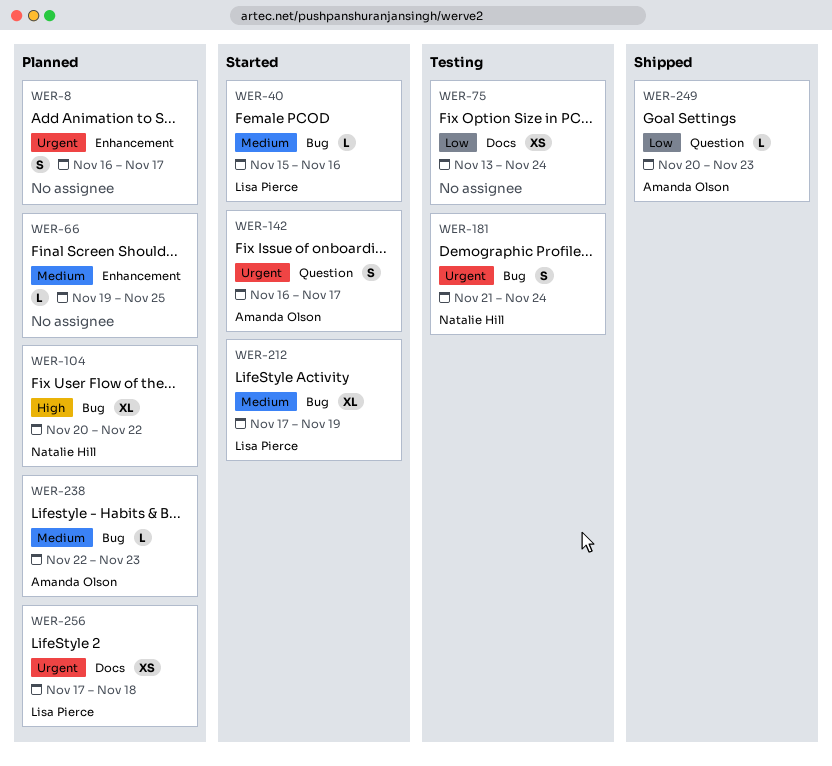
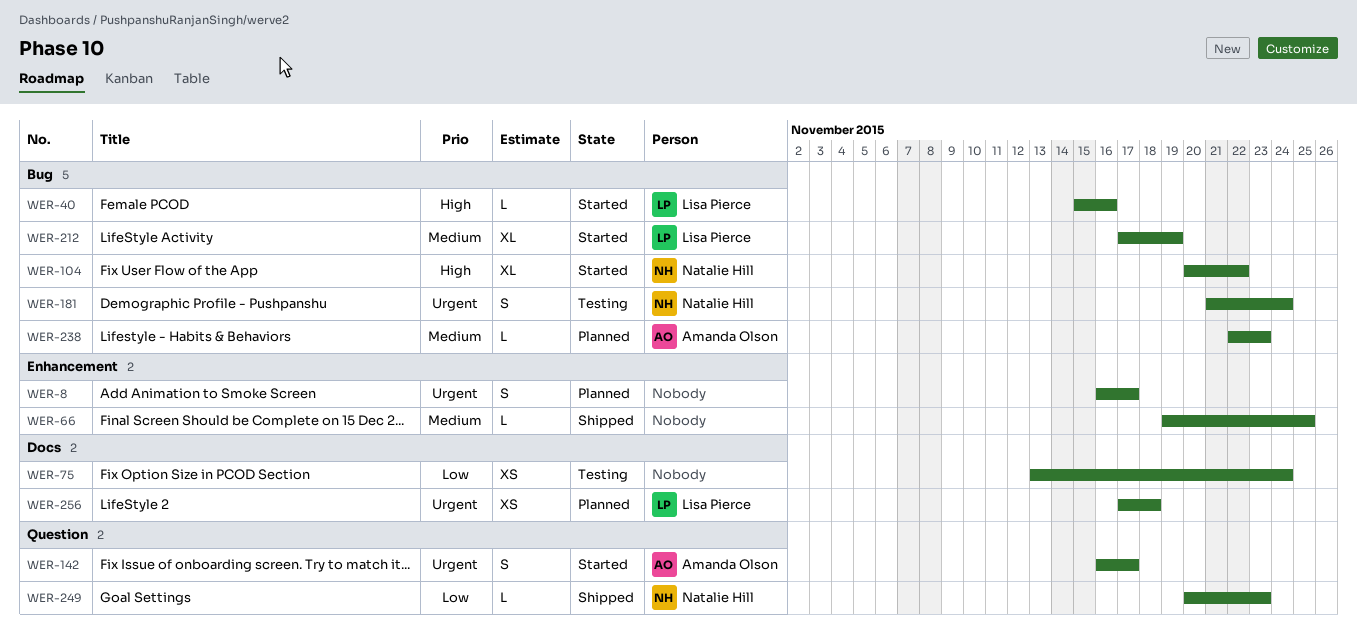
WER-40, priority: Medium -> High
WER-66, status: Planned -> Shipped
WER-104, status: Planned -> Started
WER-249, owner: Amanda Olson -> Natalie Hill

